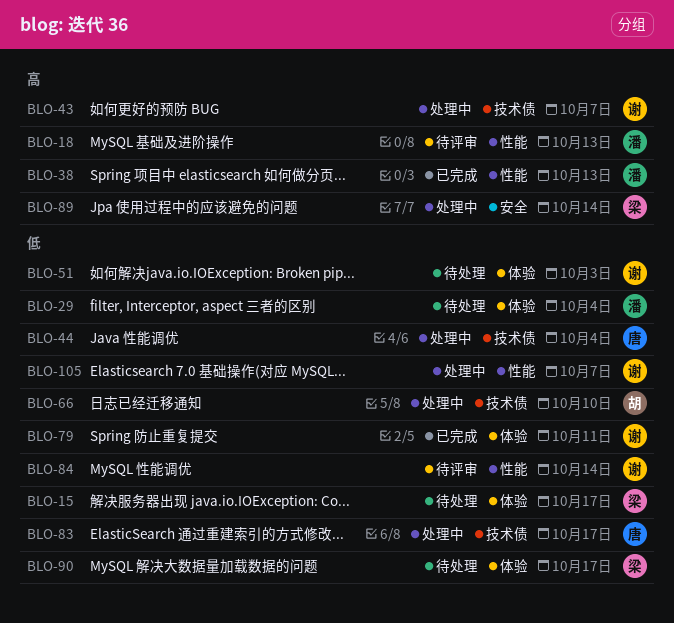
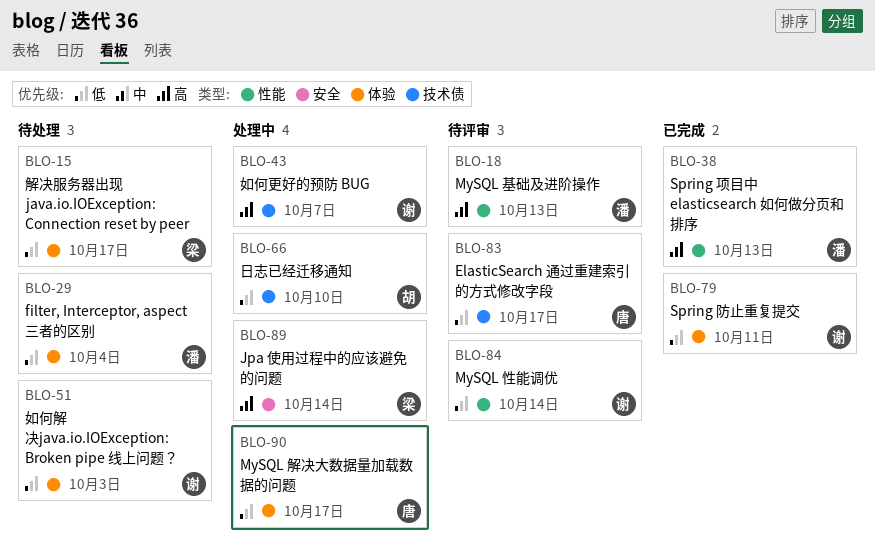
BLO-44: present -> none
BLO-83, status: 处理中 -> 待评审
BLO-90, status: 待处理 -> 处理中
BLO-90, owner: 梁 -> 唐
BLO-105: present -> none

